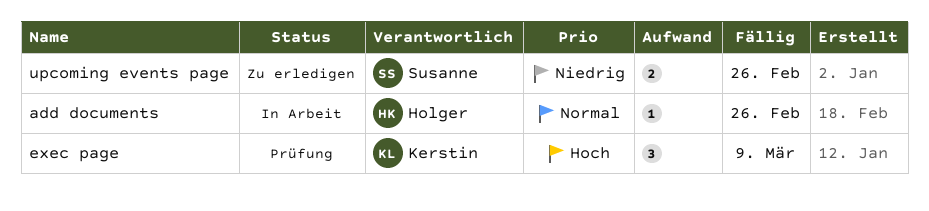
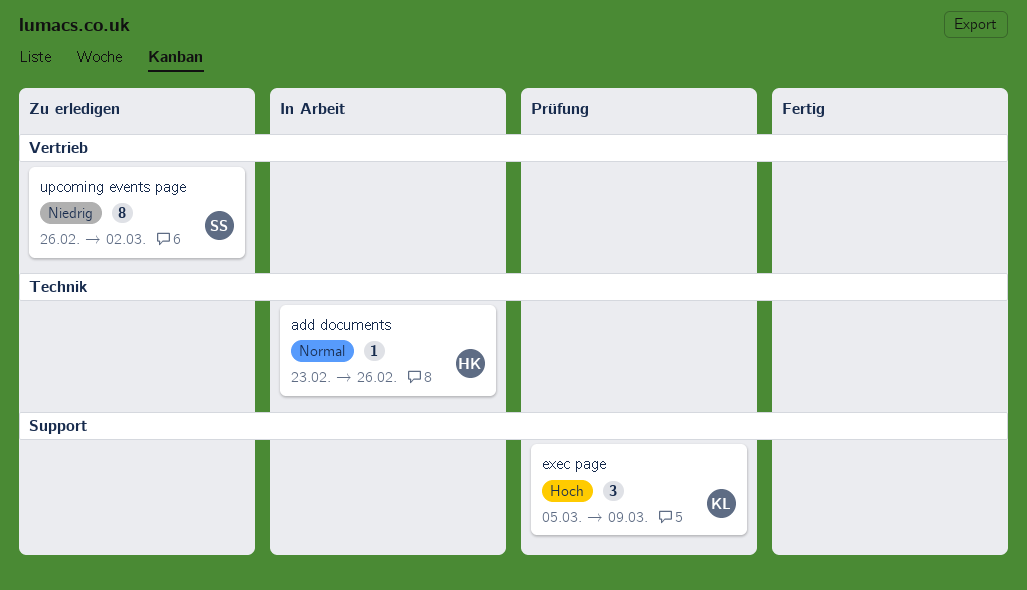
upcoming events page, estimate: 2 -> 8
upcoming events page, due: Feb 26 -> Mar 2

